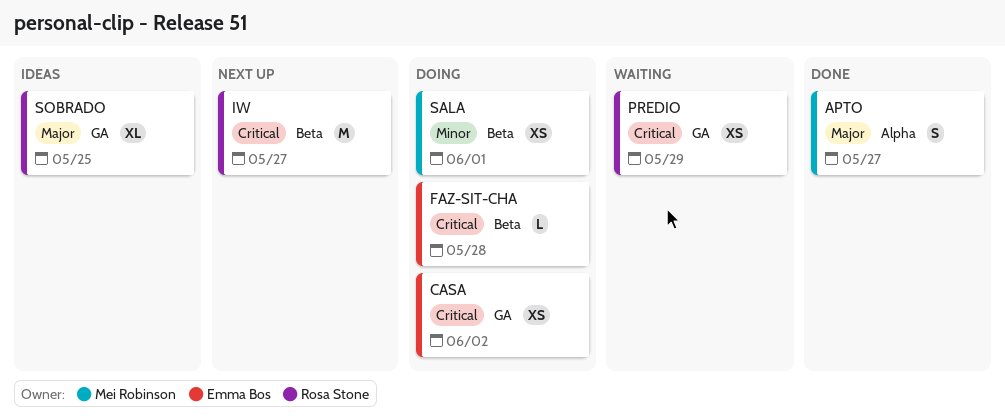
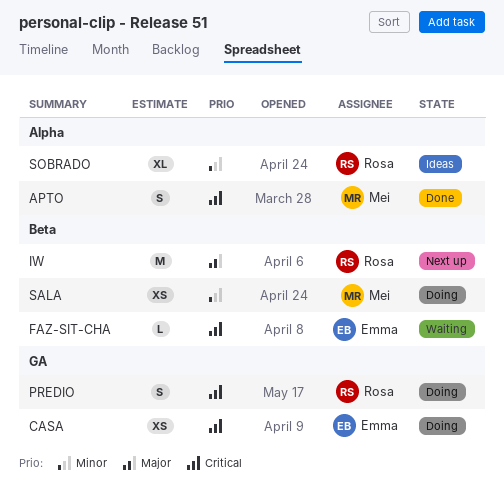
APTO, priority: Major -> Critical
FAZ-SIT-CHA, status: Doing -> Waiting
IW, priority: Critical -> Major
PREDIO, status: Waiting -> Doing
PREDIO, estimate: XS -> S
SOBRADO, priority: Major -> Minor
SOBRADO, label: GA -> Alpha

